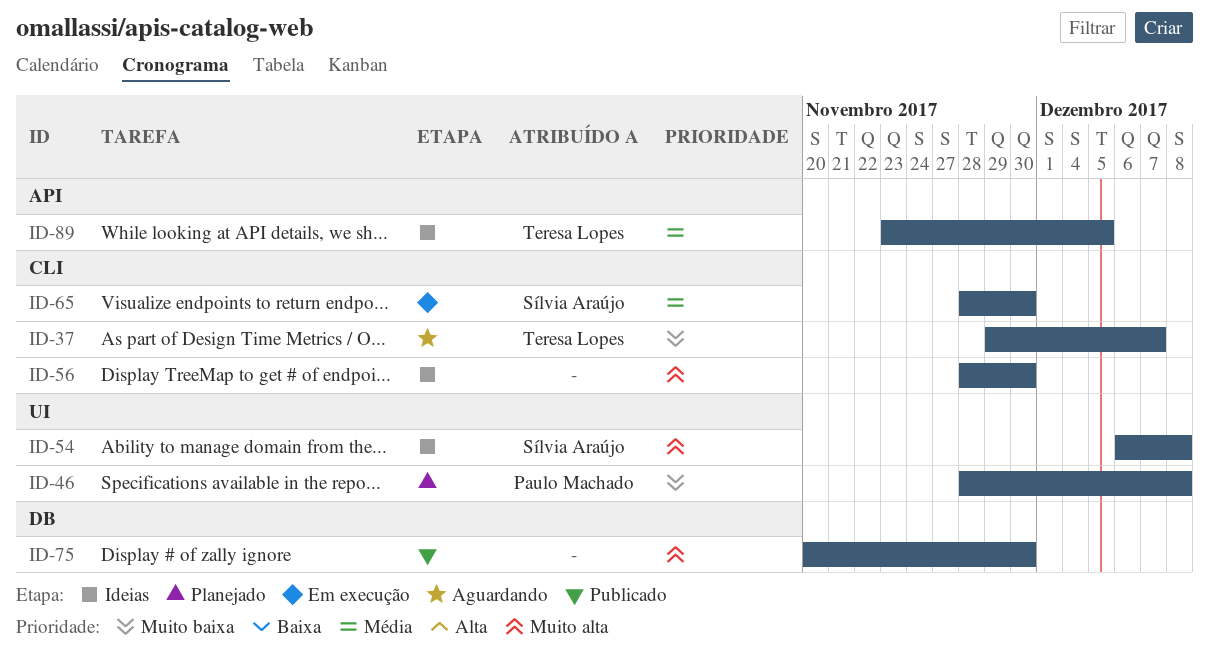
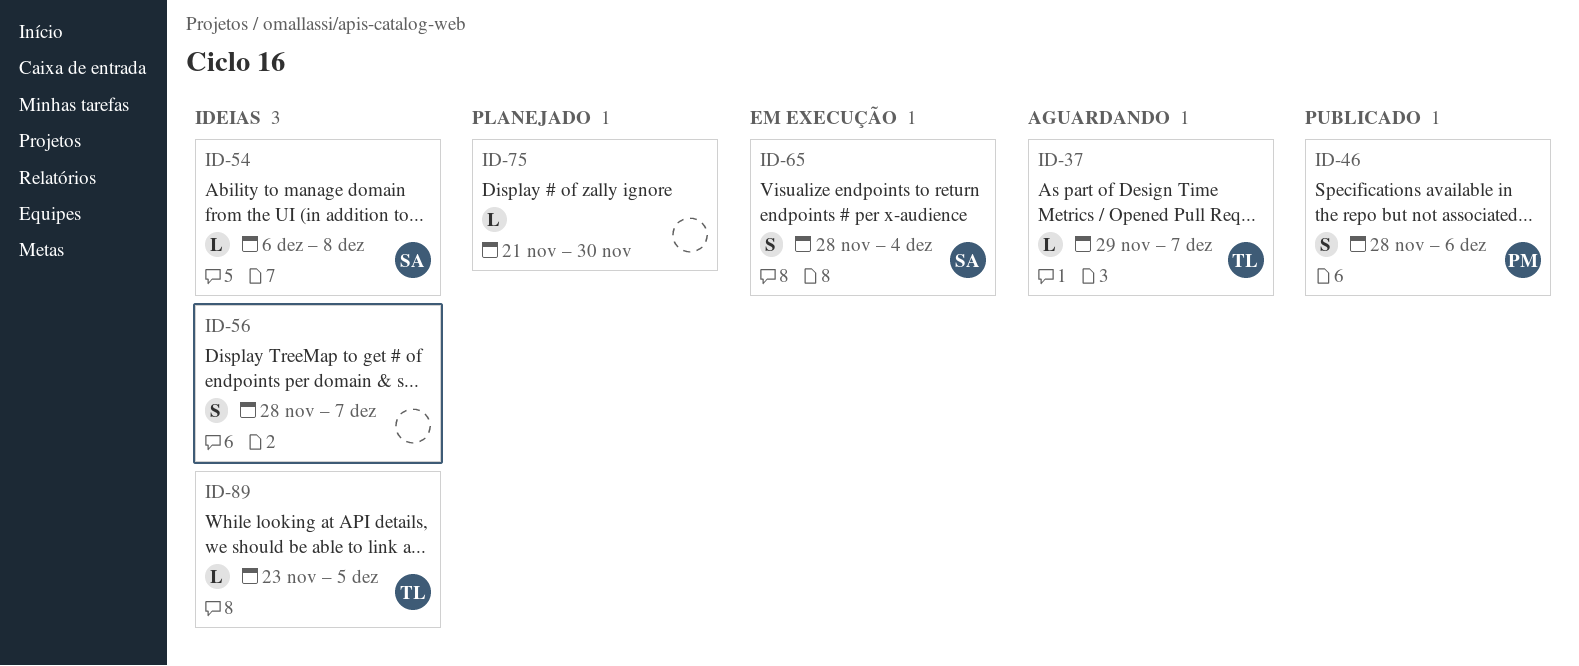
ID-46, status: Planejado -> Publicado
ID-46, due: Dec 8 -> Dec 6
ID-56, due: Nov 30 -> Dec 7
ID-65, due: Nov 30 -> Dec 4
ID-75, status: Publicado -> Planejado
ID-75, start: Nov 20 -> Nov 21

